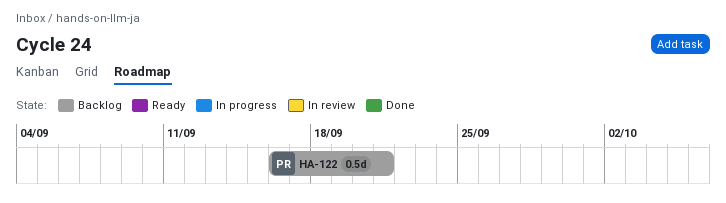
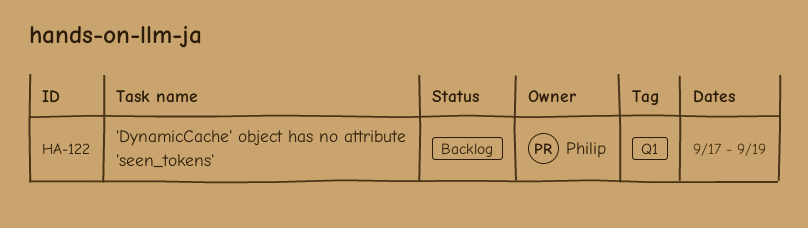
HA-122, start: Sep 16 -> Sep 17
HA-122, due: Sep 21 -> Sep 19

